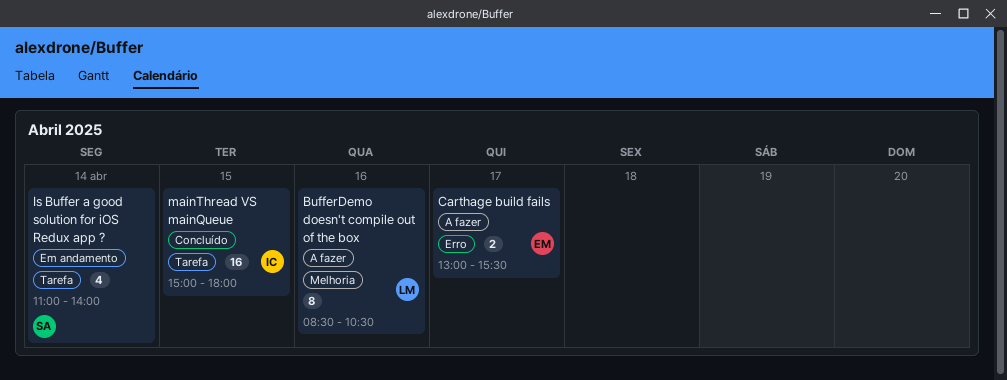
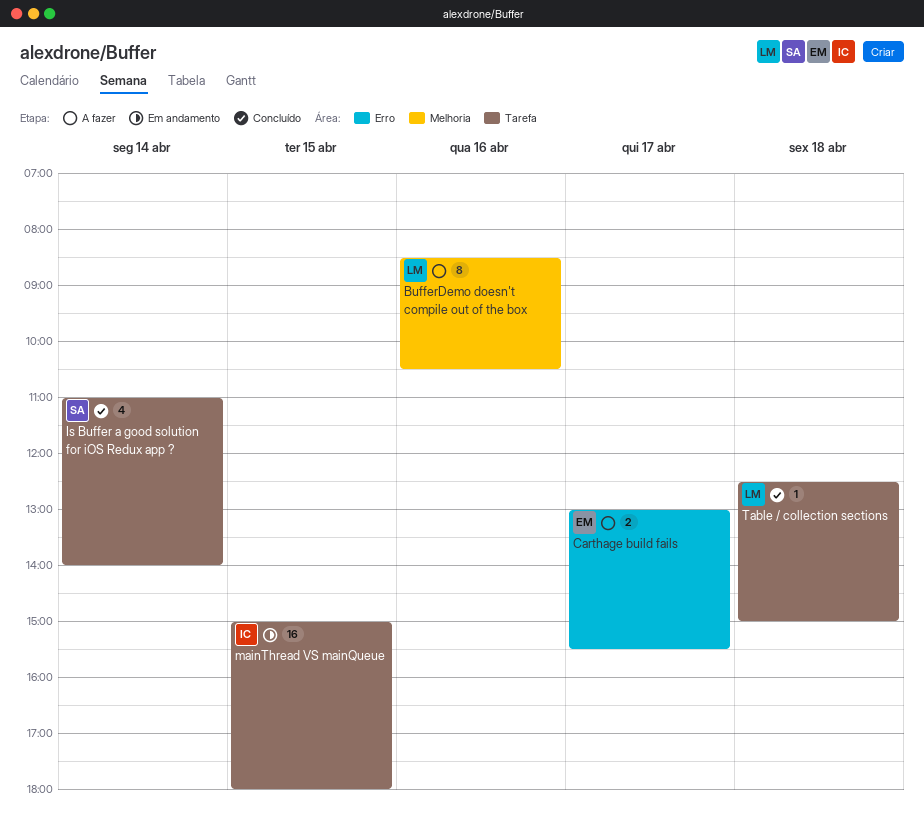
Is Buffer a good solution for iOS Redux app ?, status: Em andamento -> Concluído
mainThread VS mainQueue, status: Concluído -> Em andamento
Table / collection sections: none -> present

